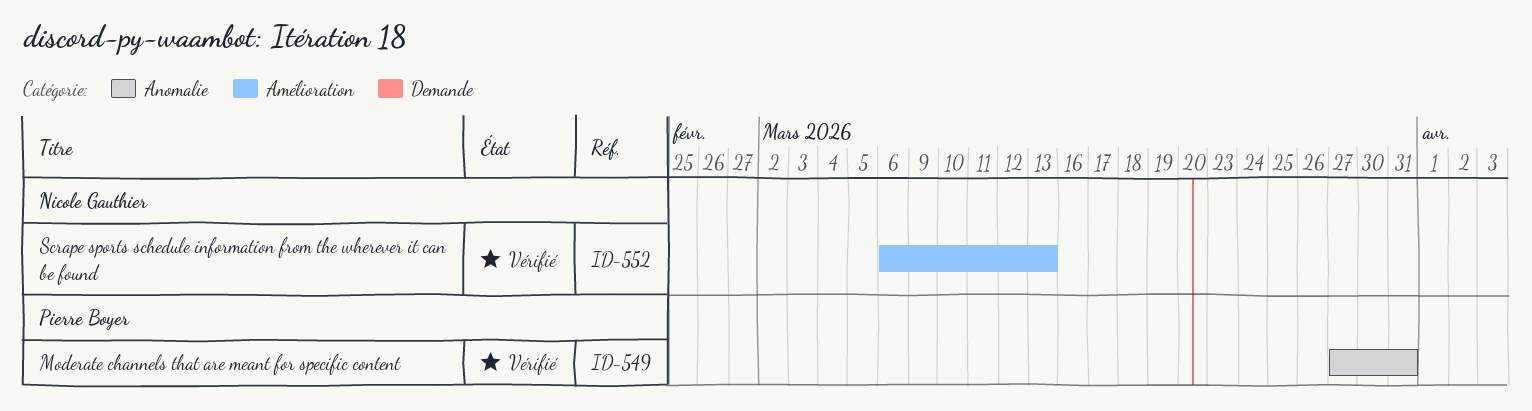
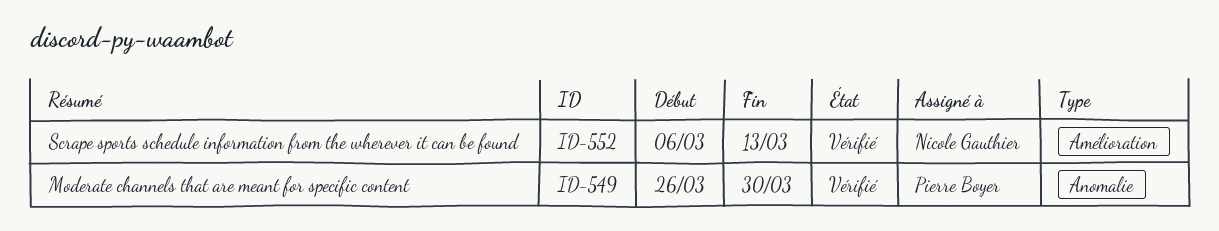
ID-549, start: Mar 27 -> Mar 26
ID-549, due: Mar 31 -> Mar 30

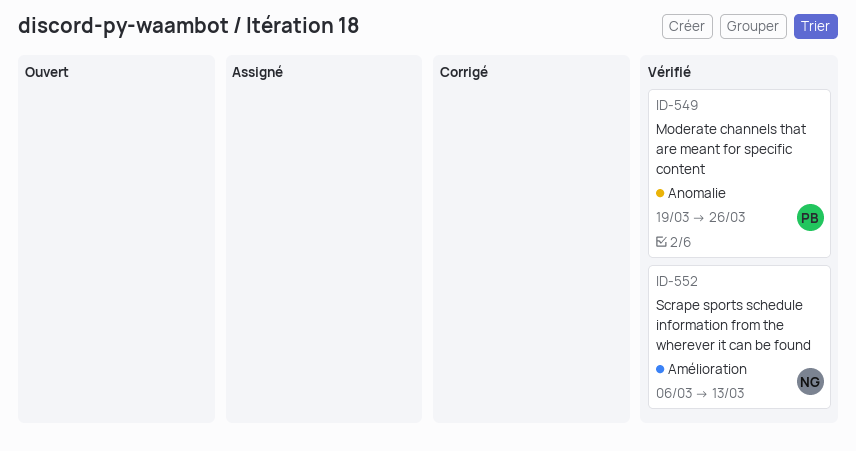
ID-549, start: Mar 26 -> Mar 19
ID-549, due: Mar 30 -> Mar 26

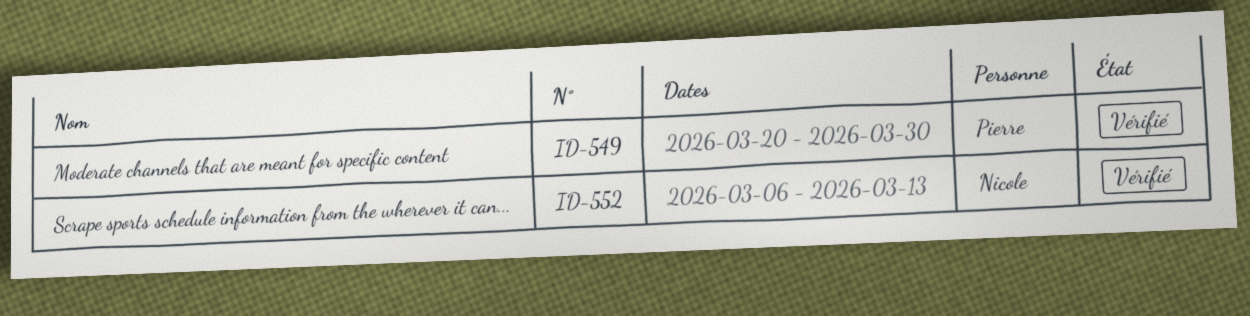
ID-549, start: Mar 19 -> Mar 20
ID-549, due: Mar 26 -> Mar 30

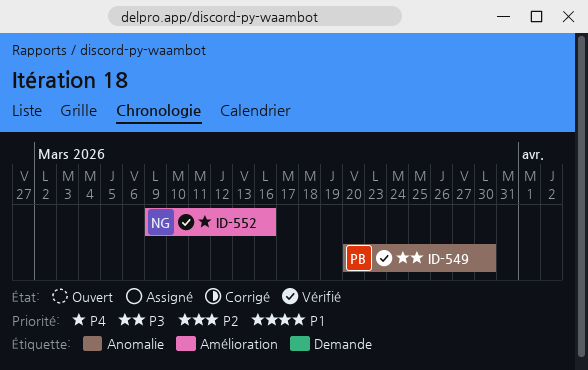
ID-552, start: Mar 6 -> Mar 9
ID-552, due: Mar 13 -> Mar 16

